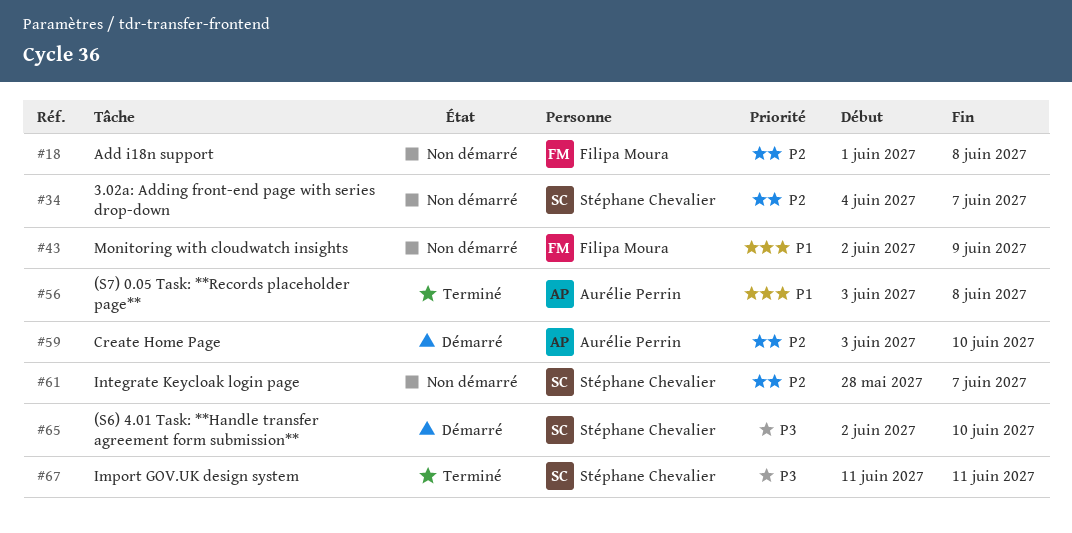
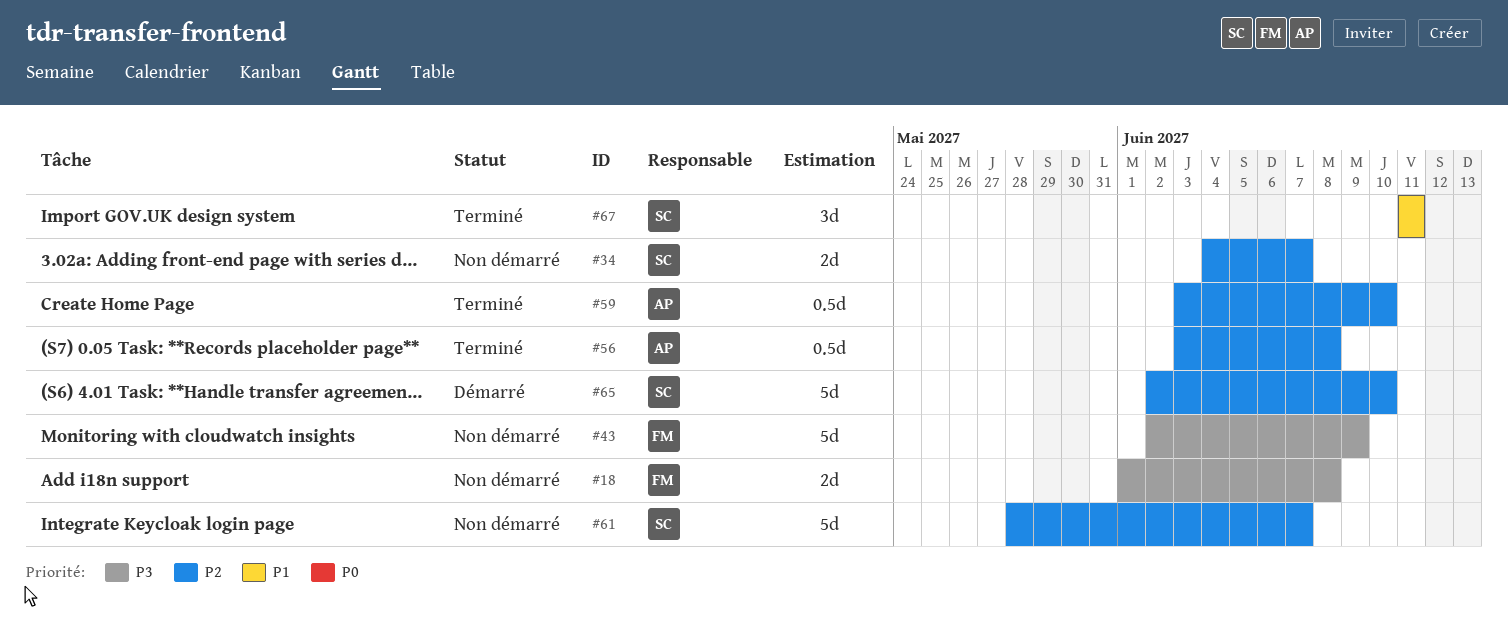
#18, priority: P2 -> P3
#43, priority: P1 -> P3
#56, priority: P1 -> P2
#59, status: Démarré -> Terminé
#65, priority: P3 -> P2
#67, priority: P3 -> P1

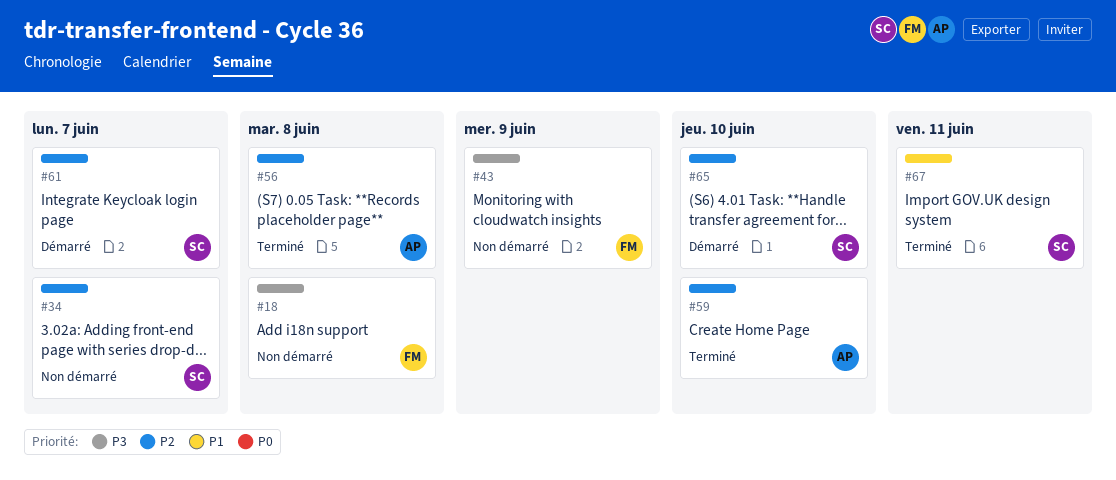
#61, status: Non démarré -> Démarré

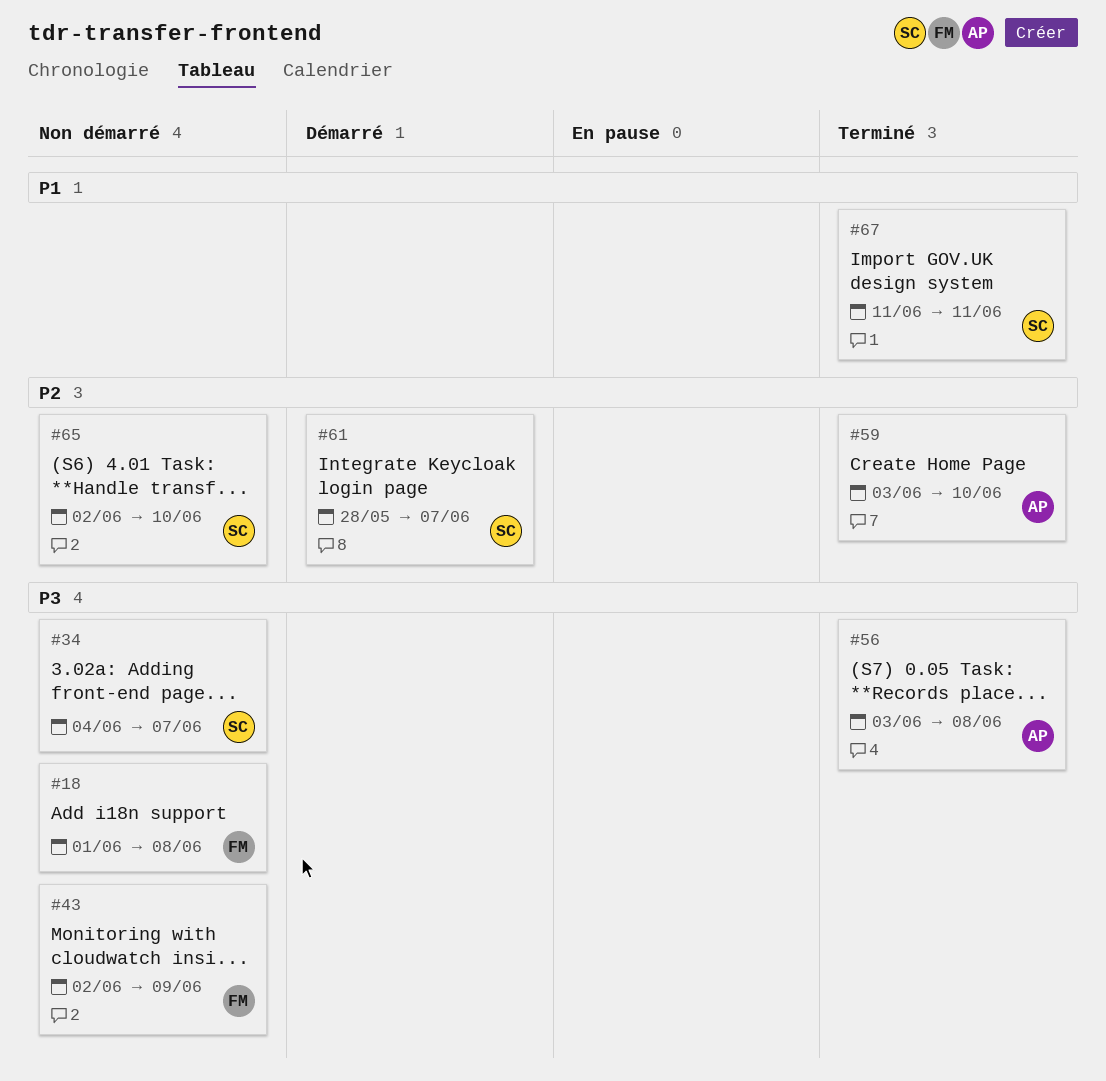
#34, priority: P2 -> P3
#56, priority: P2 -> P3
#65, status: Démarré -> Non démarré

